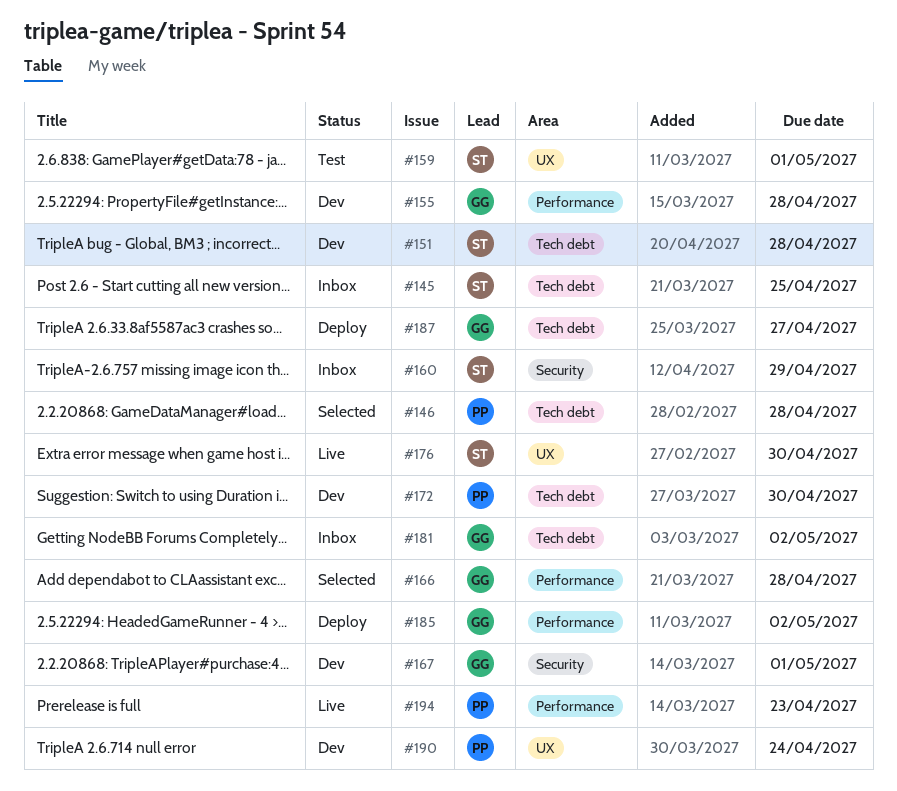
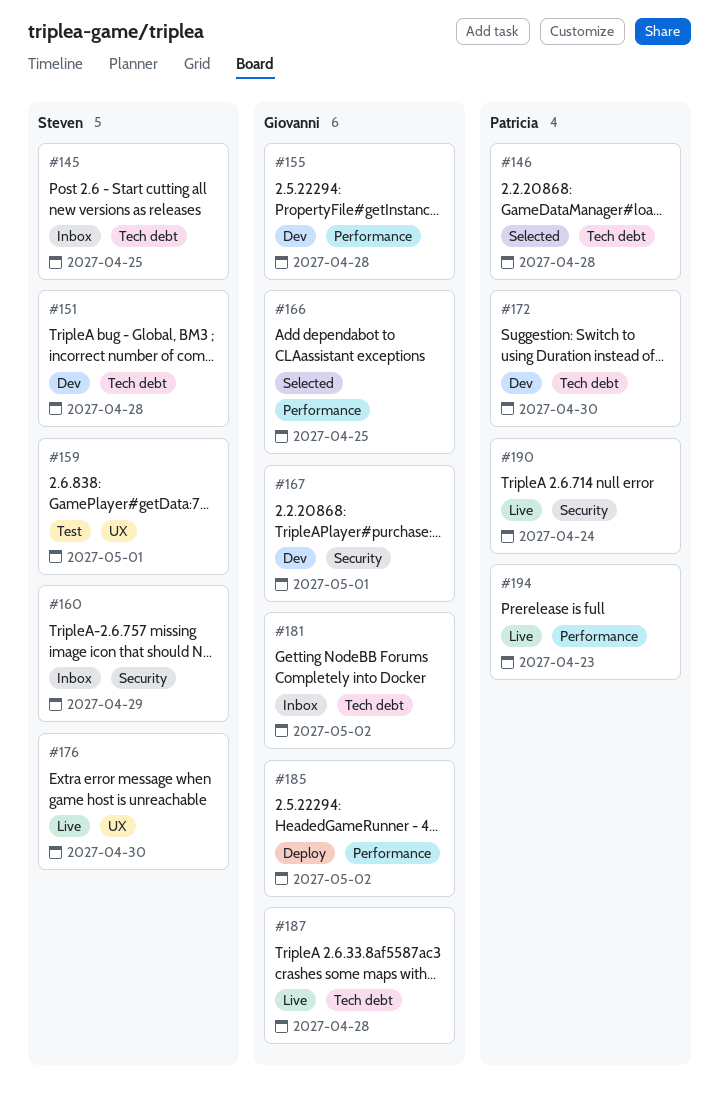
#166, due: Apr 28 -> Apr 25
#187, status: Deploy -> Live
#187, due: Apr 27 -> Apr 28
#190, status: Dev -> Live
#190, label: UX -> Security

